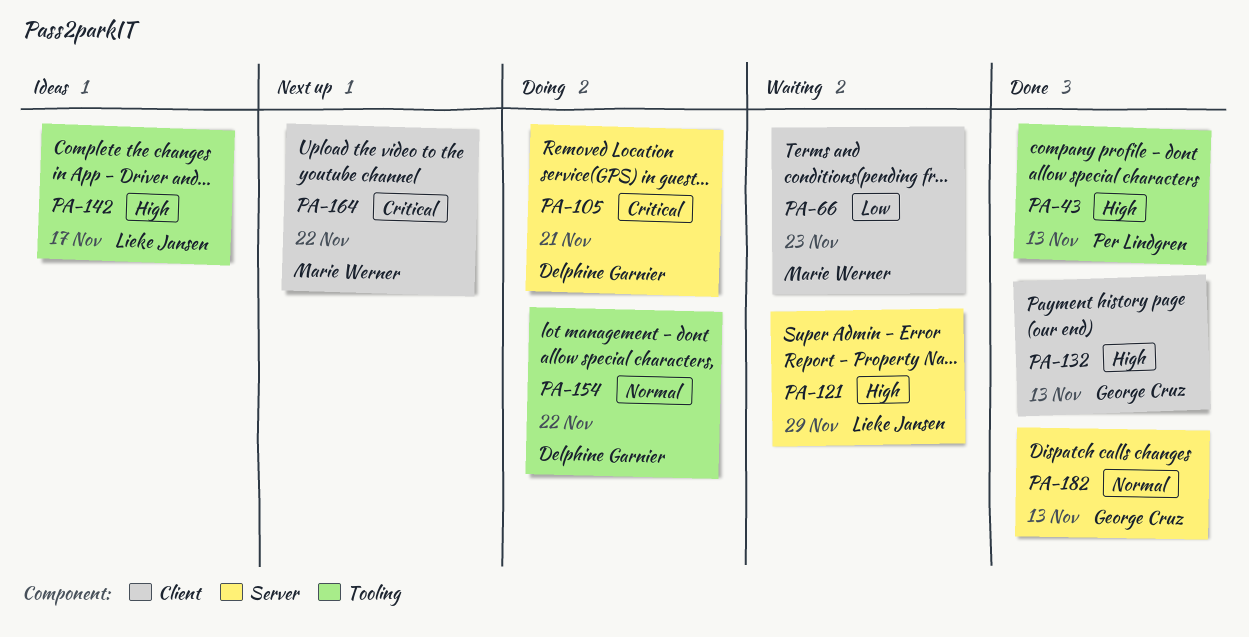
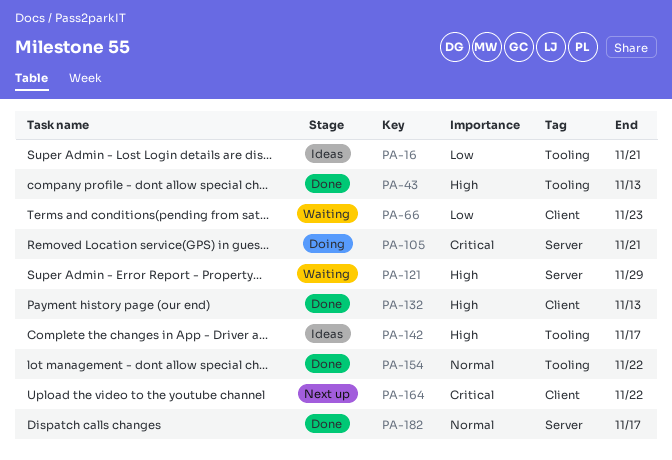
PA-16: none -> present
PA-154, status: Doing -> Done
PA-182, due: Nov 13 -> Nov 17

